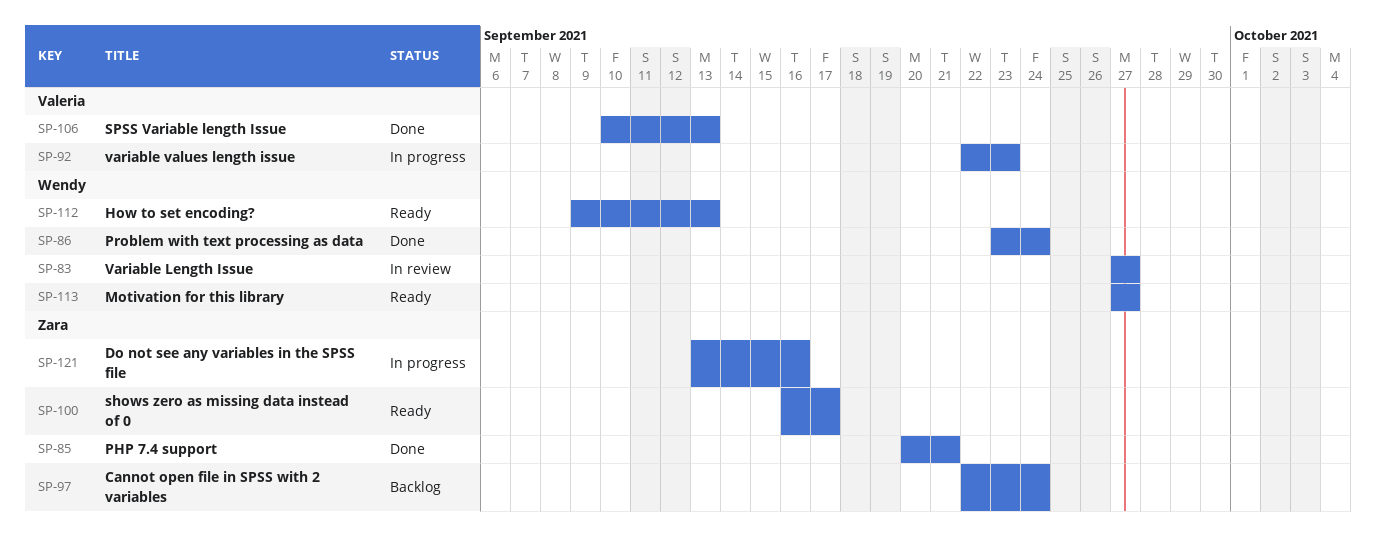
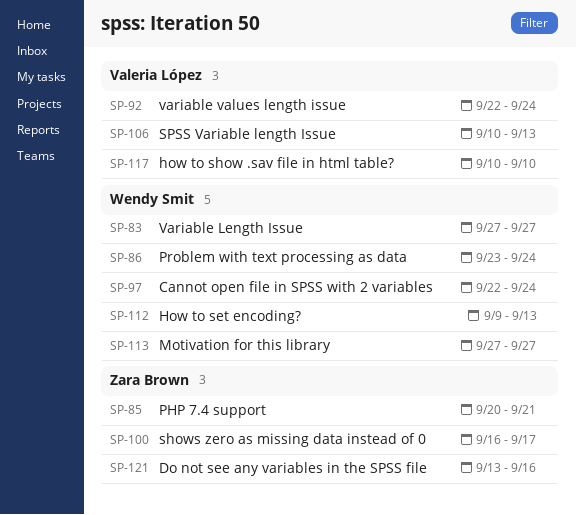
SP-92, due: Sep 23 -> Sep 24
SP-97, owner: Zara Brown -> Wendy Smit
SP-117: none -> present

